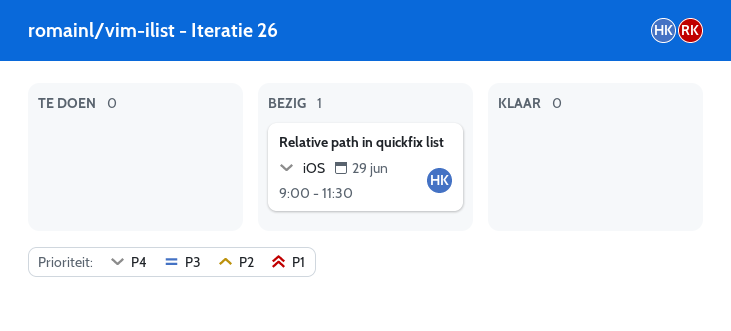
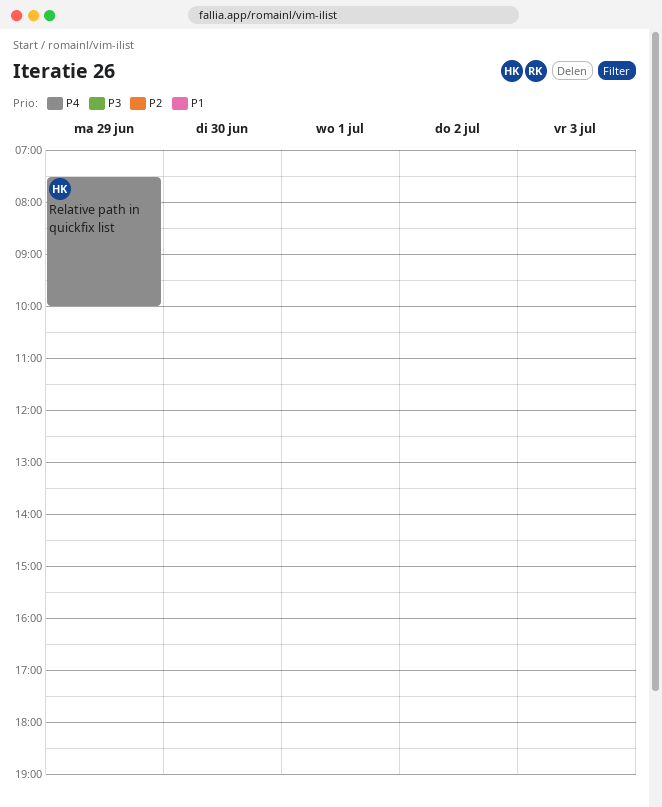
Relative path in quickfix list, begins: 09:00 -> 07:30
Relative path in quickfix list, ends: 11:30 -> 10:00

